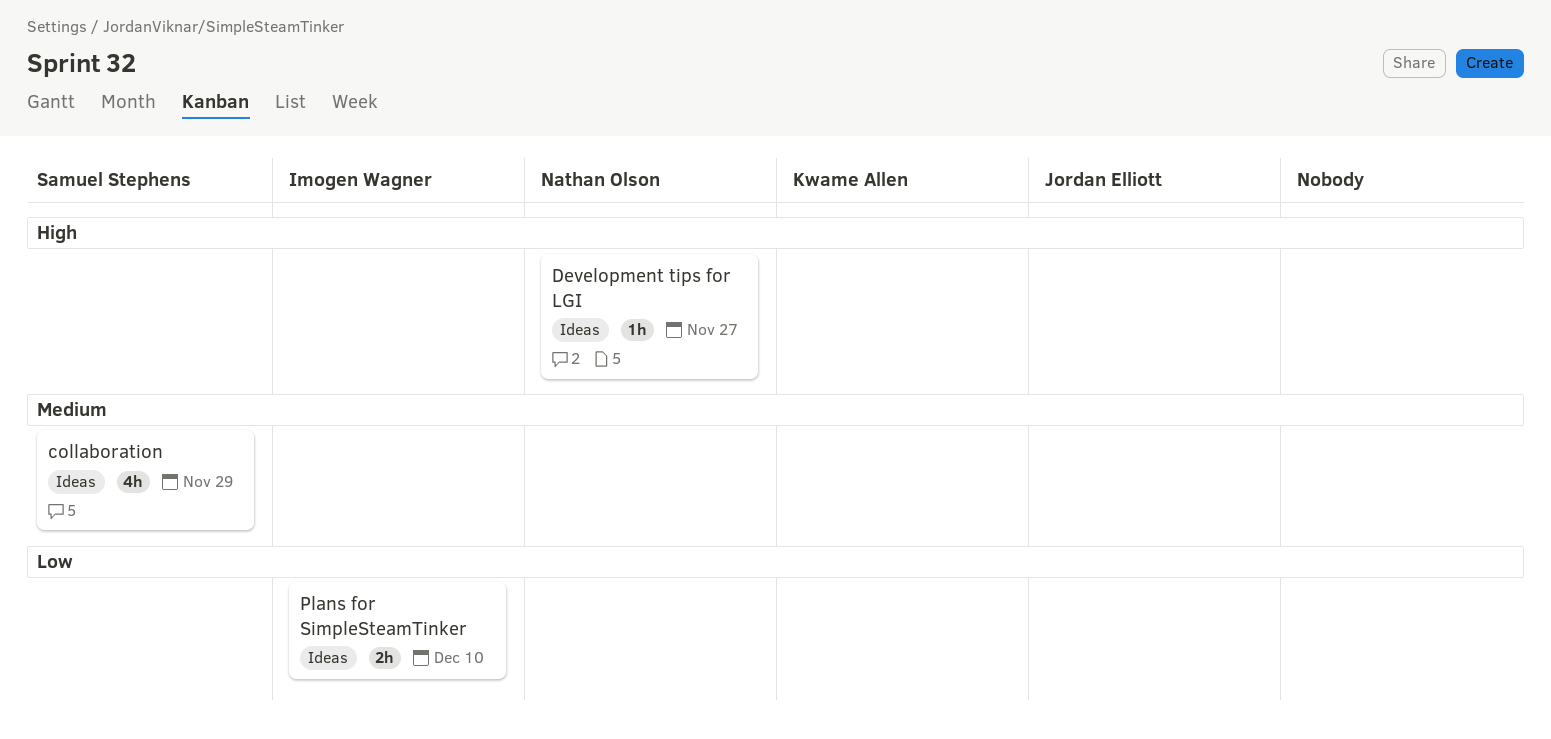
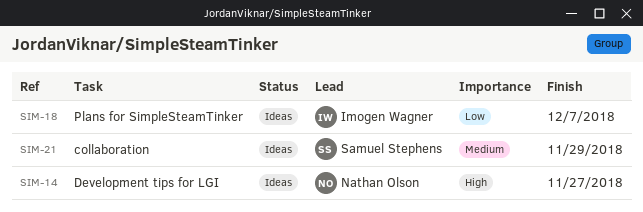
Plans for SimpleSteamTinker, due: Dec 10 -> Dec 7

